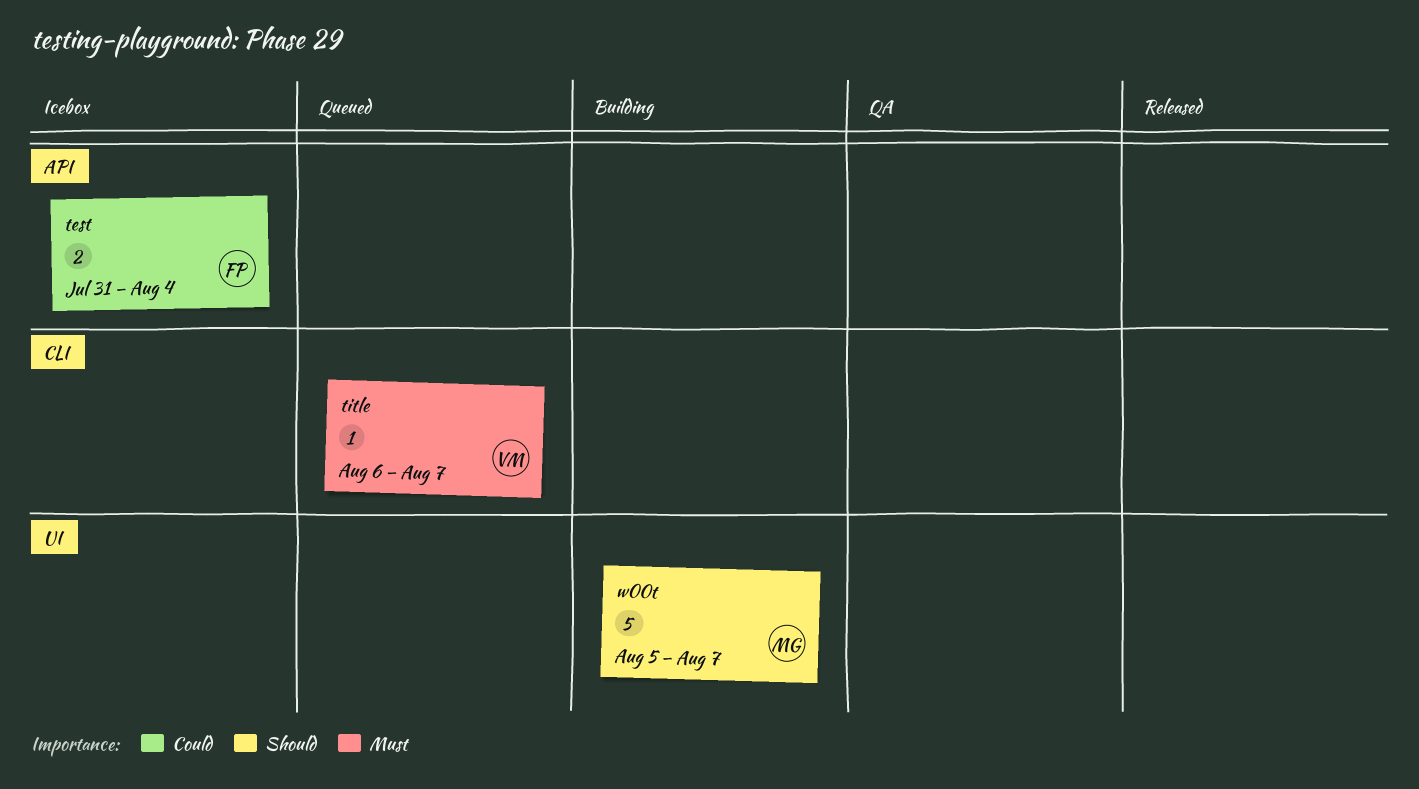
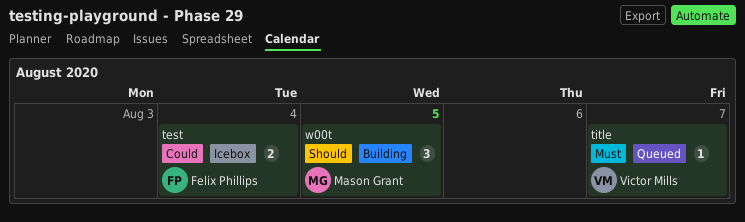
w00t, estimate: 5 -> 3
w00t, due: Aug 7 -> Aug 5

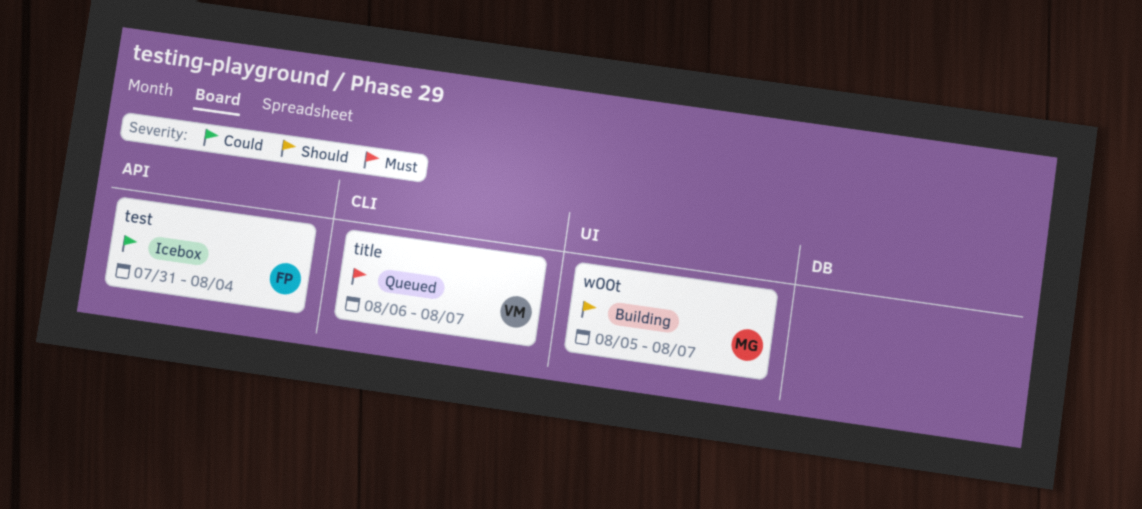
w00t, due: Aug 5 -> Aug 7

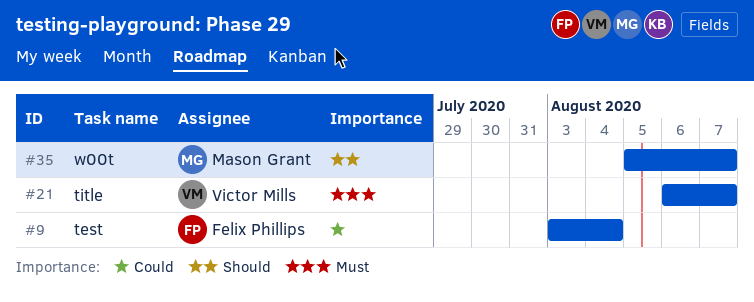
test, start: Jul 31 -> Aug 3

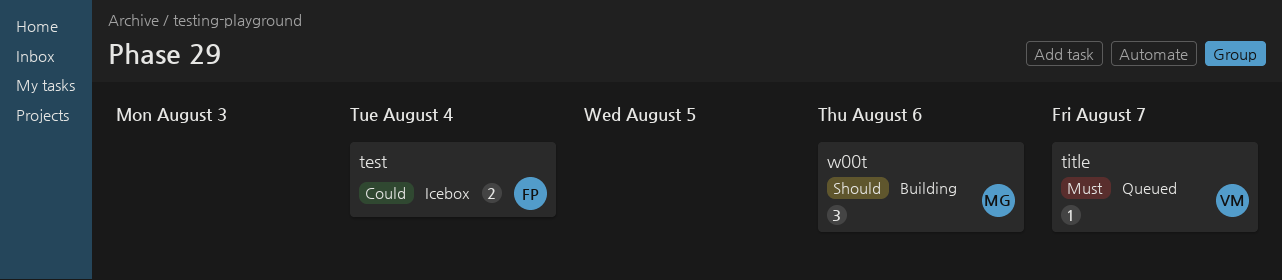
w00t, due: Aug 7 -> Aug 6

